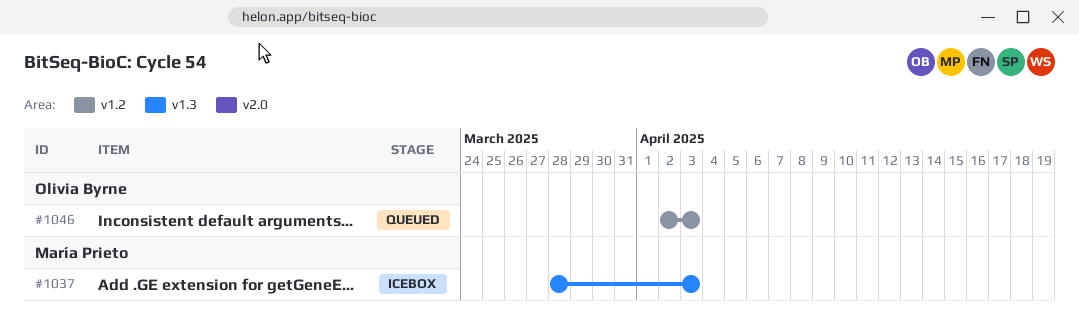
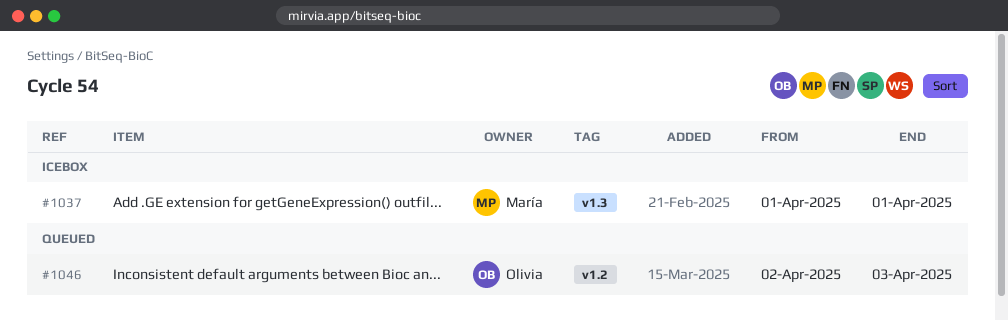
#1037, start: Mar 28 -> Apr 1
#1037, due: Apr 3 -> Apr 1

